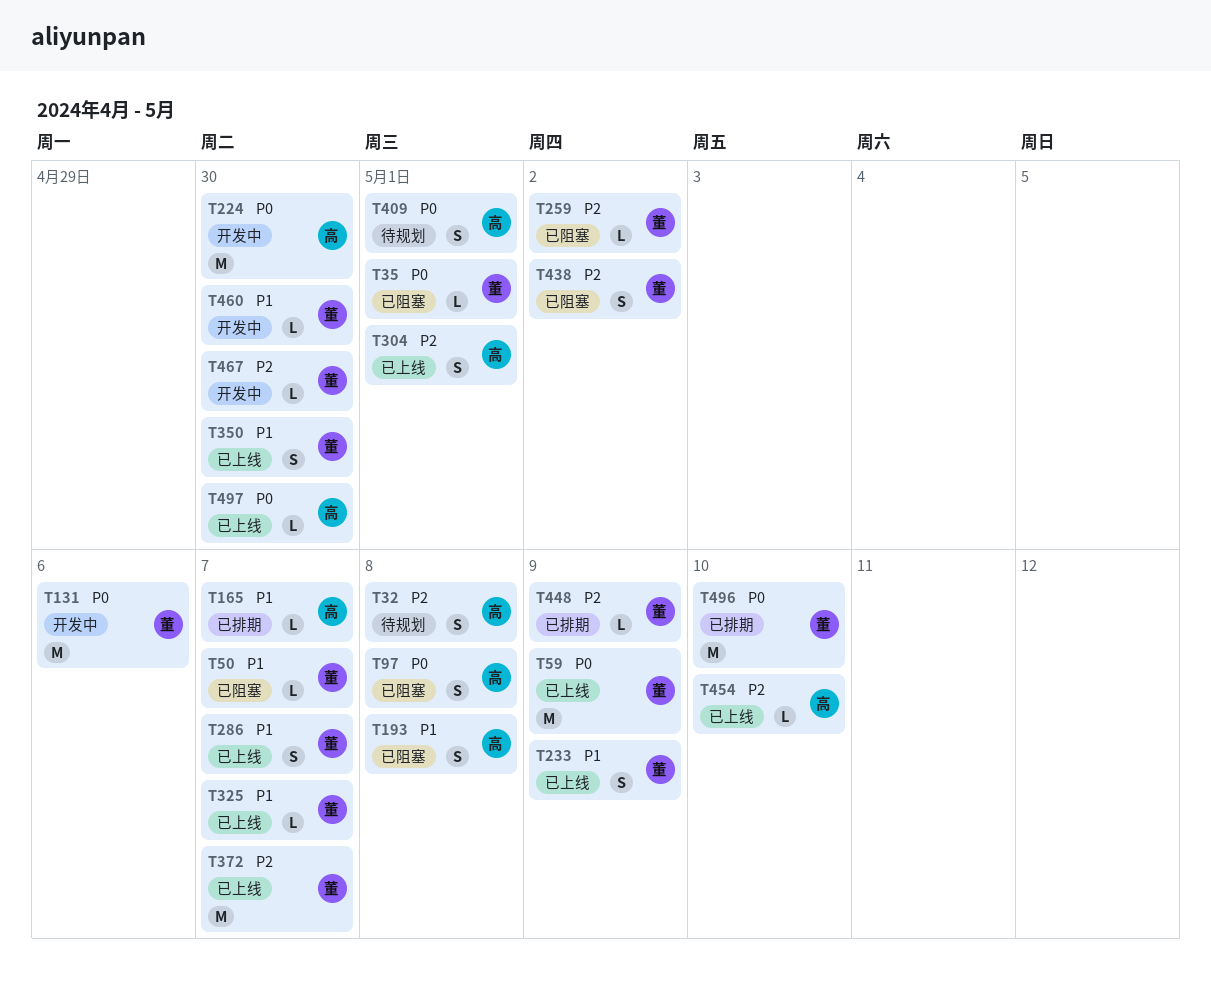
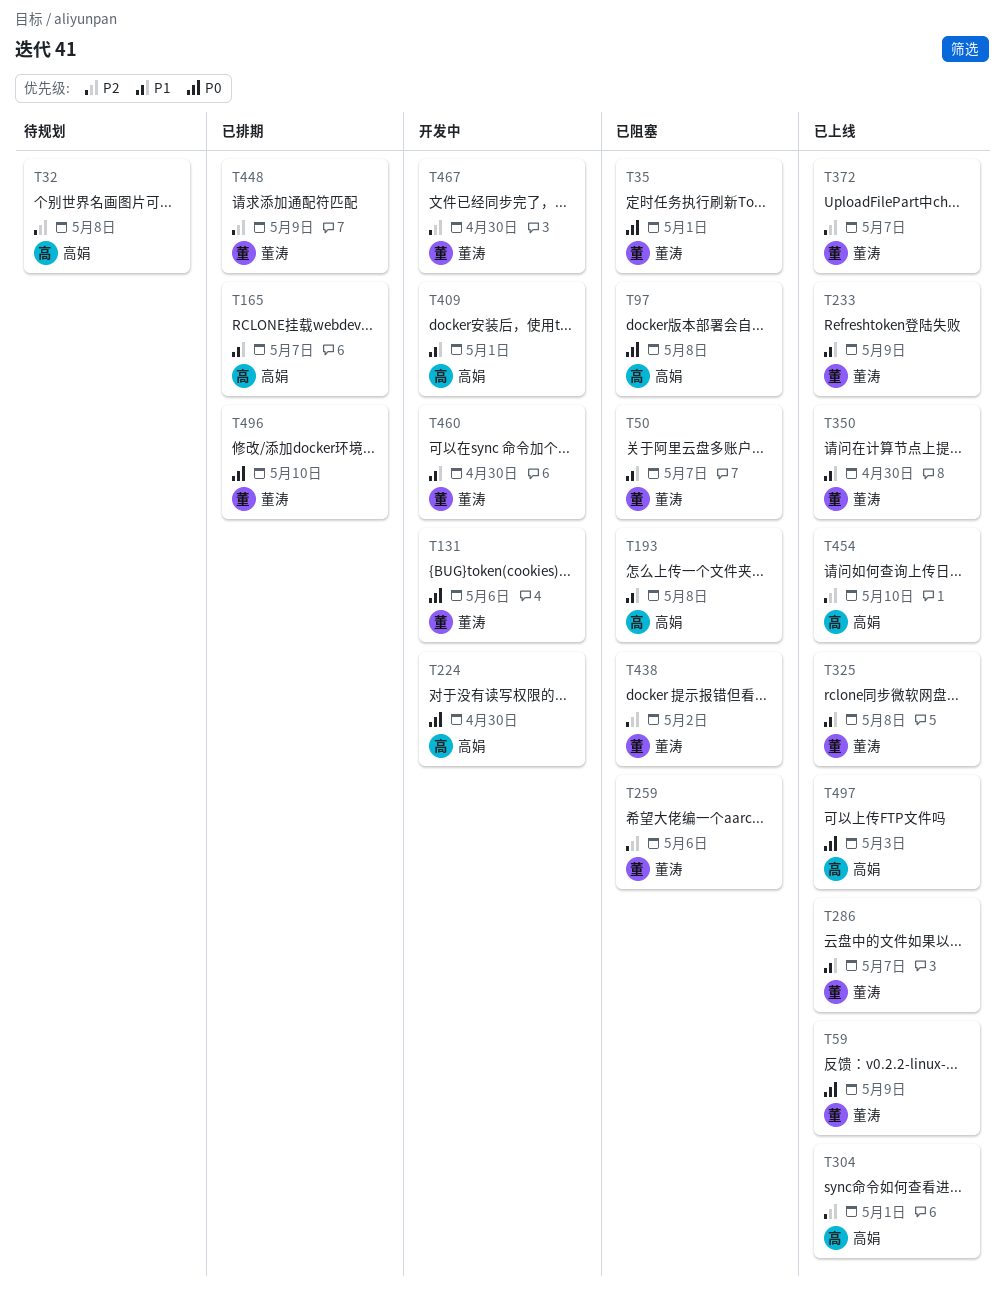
T259, due: May 2 -> May 6
T325, due: May 7 -> May 8
T409, status: 待规划 -> 开发中
T409, priority: P0 -> P1
T497, due: Apr 30 -> May 3

